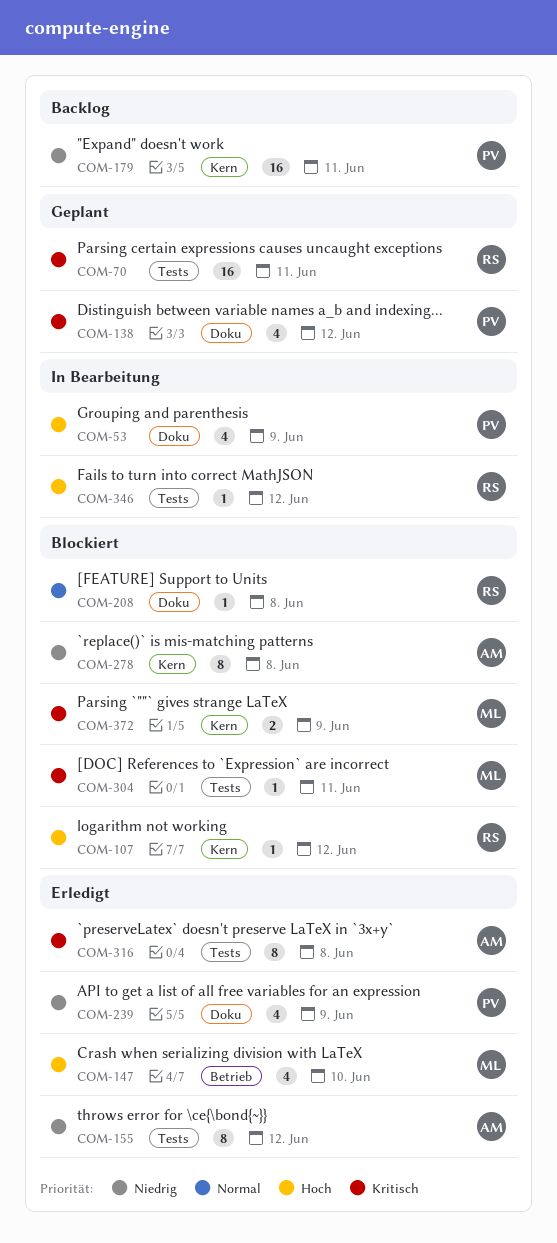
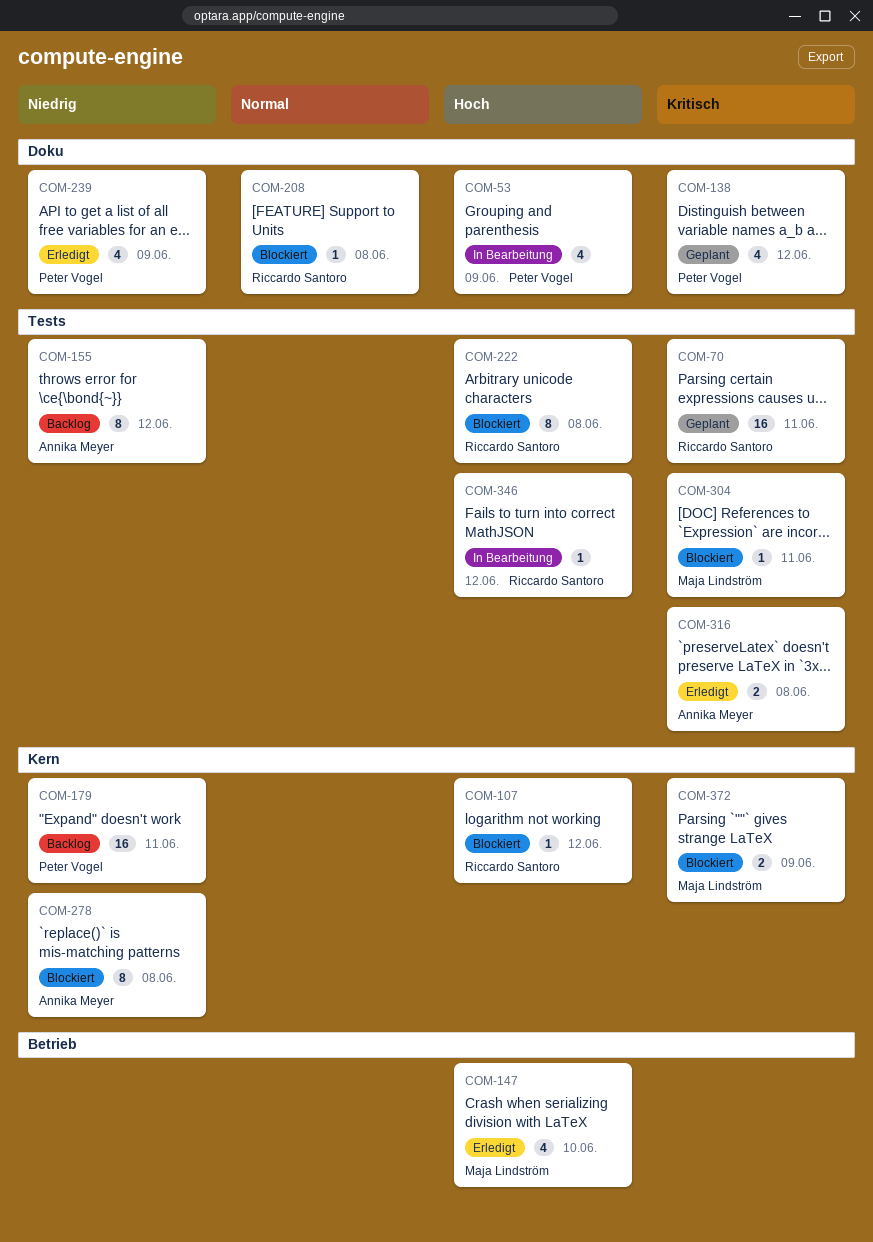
COM-155, status: Erledigt -> Backlog
COM-222: none -> present
COM-316, estimate: 8 -> 2

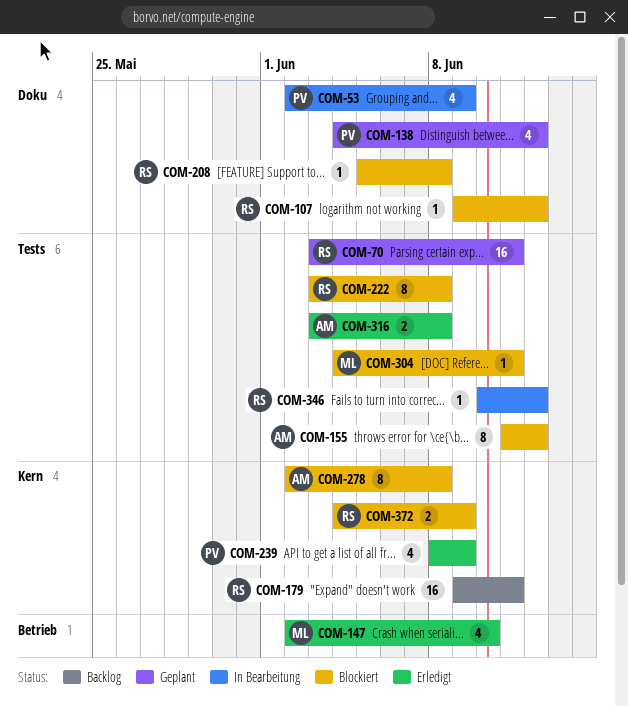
COM-107, label: Kern -> Doku
COM-155, status: Backlog -> Blockiert
COM-179, owner: Peter Vogel -> Riccardo Santoro
COM-239, label: Doku -> Kern
COM-372, owner: Maja Lindström -> Riccardo Santoro

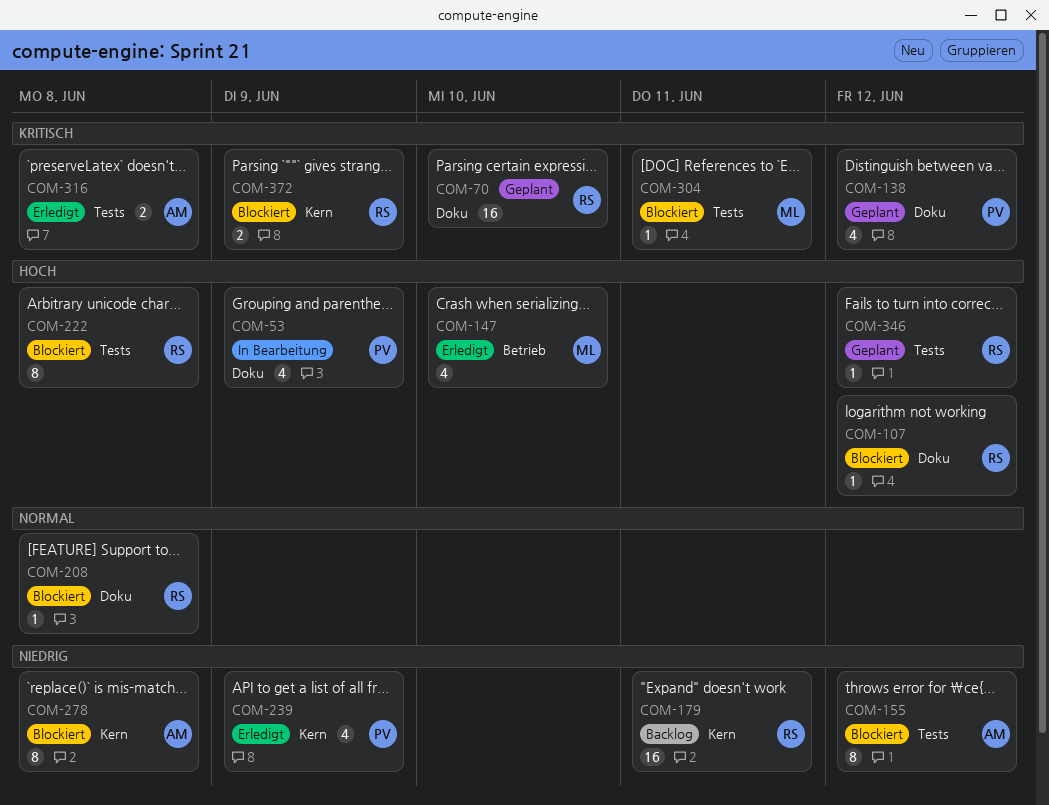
COM-70, label: Tests -> Doku
COM-70, due: Jun 11 -> Jun 10
COM-346, status: In Bearbeitung -> Geplant

